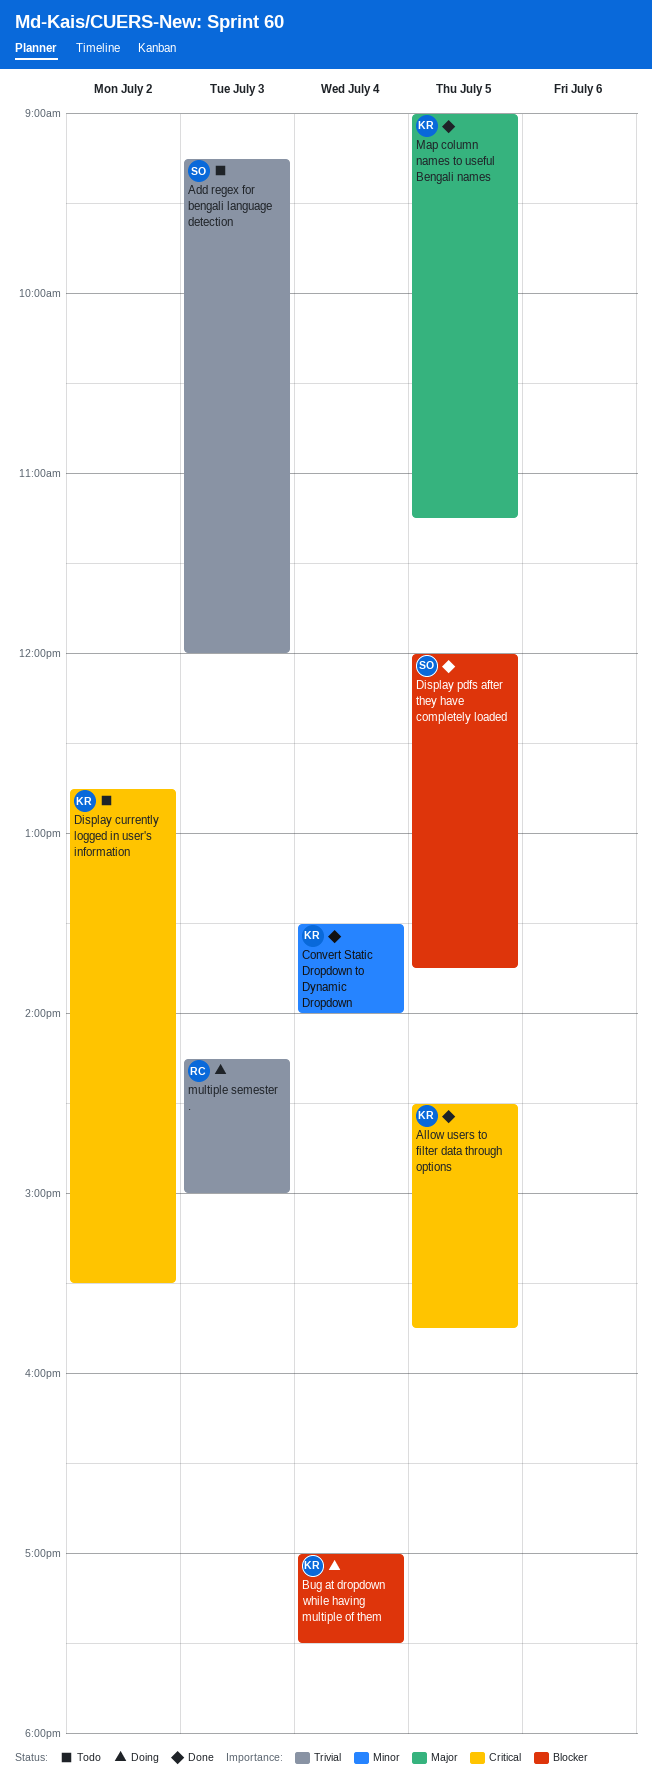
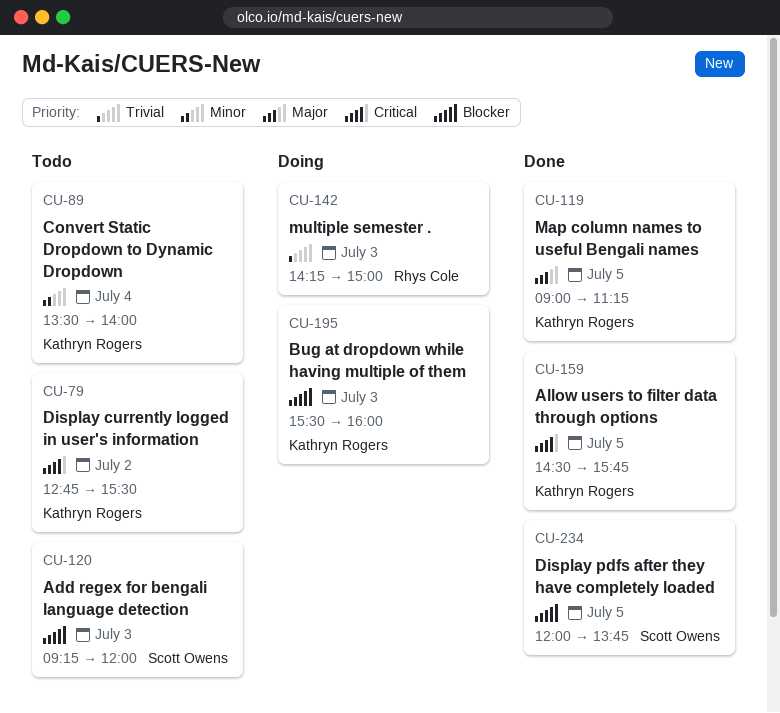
Add regex for bengali language detection, priority: Trivial -> Blocker
Bug at dropdown while having multiple of them, day: Jul 4 -> Jul 3
Bug at dropdown while having multiple of them, begins: 17:00 -> 15:30
Bug at dropdown while having multiple of them, ends: 17:30 -> 16:00
Convert Static Dropdown to Dynamic Dropdown, status: Done -> Todo

